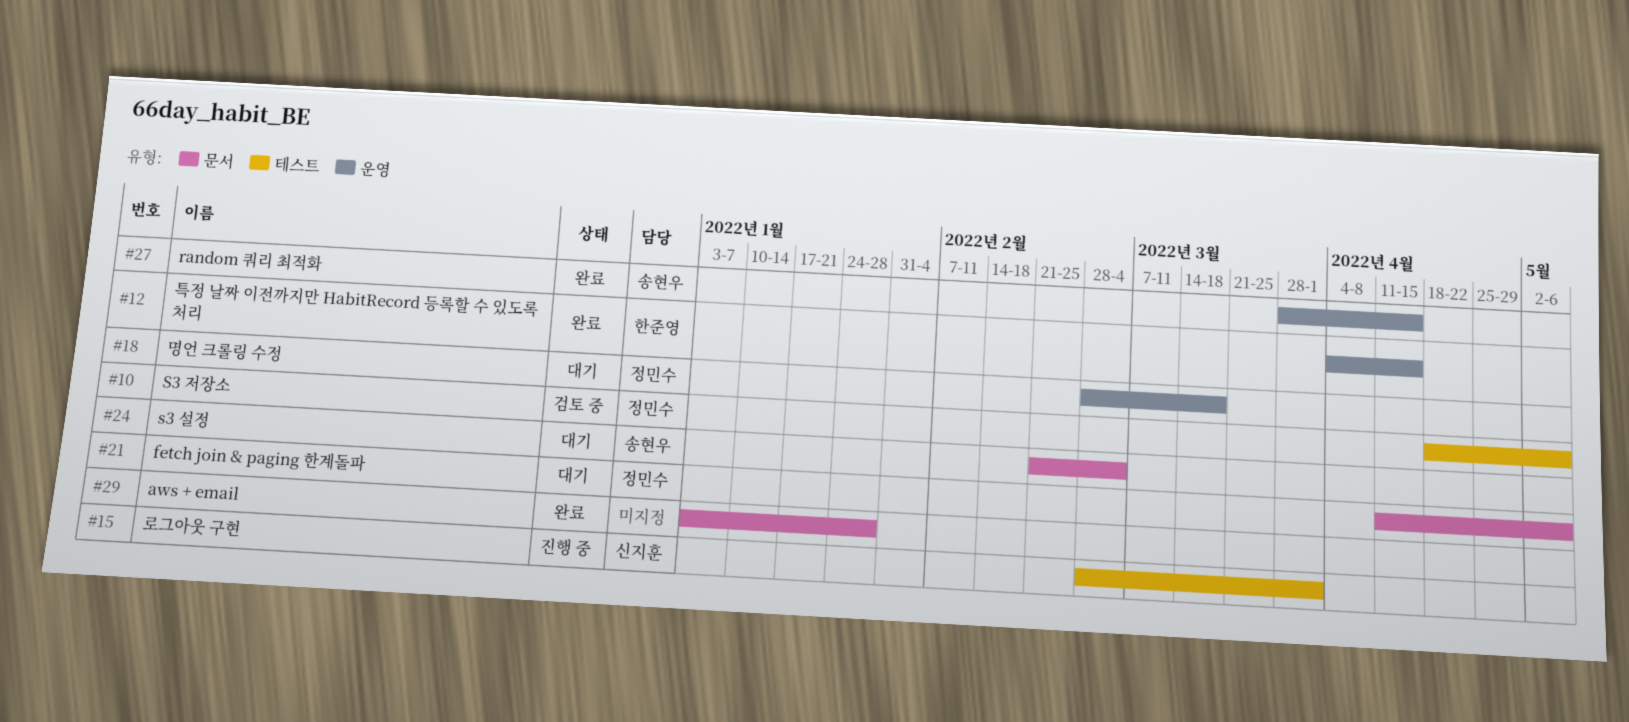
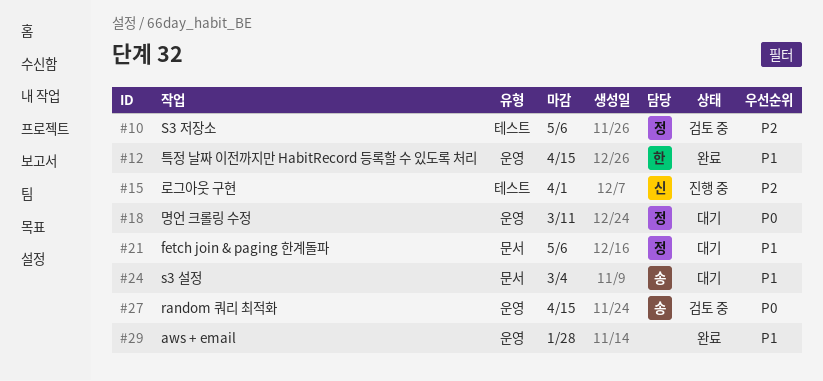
#18, due: Mar 18 -> Mar 11
#27, status: 완료 -> 검토 중
#29, label: 문서 -> 운영

